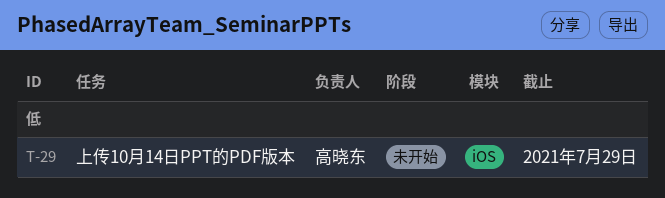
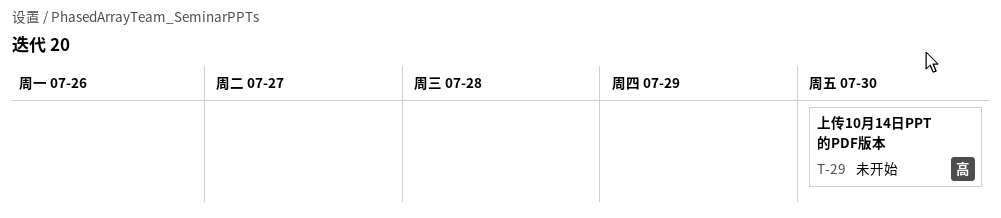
T-29, due: Jul 29 -> Jul 30

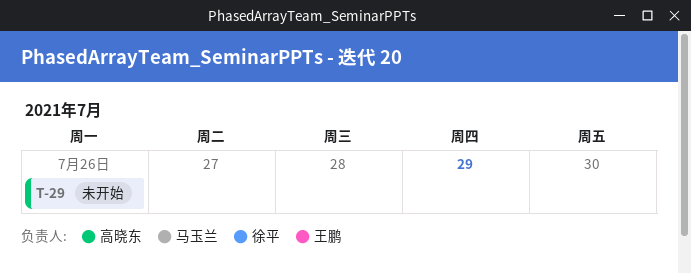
T-29, due: Jul 30 -> Jul 26

